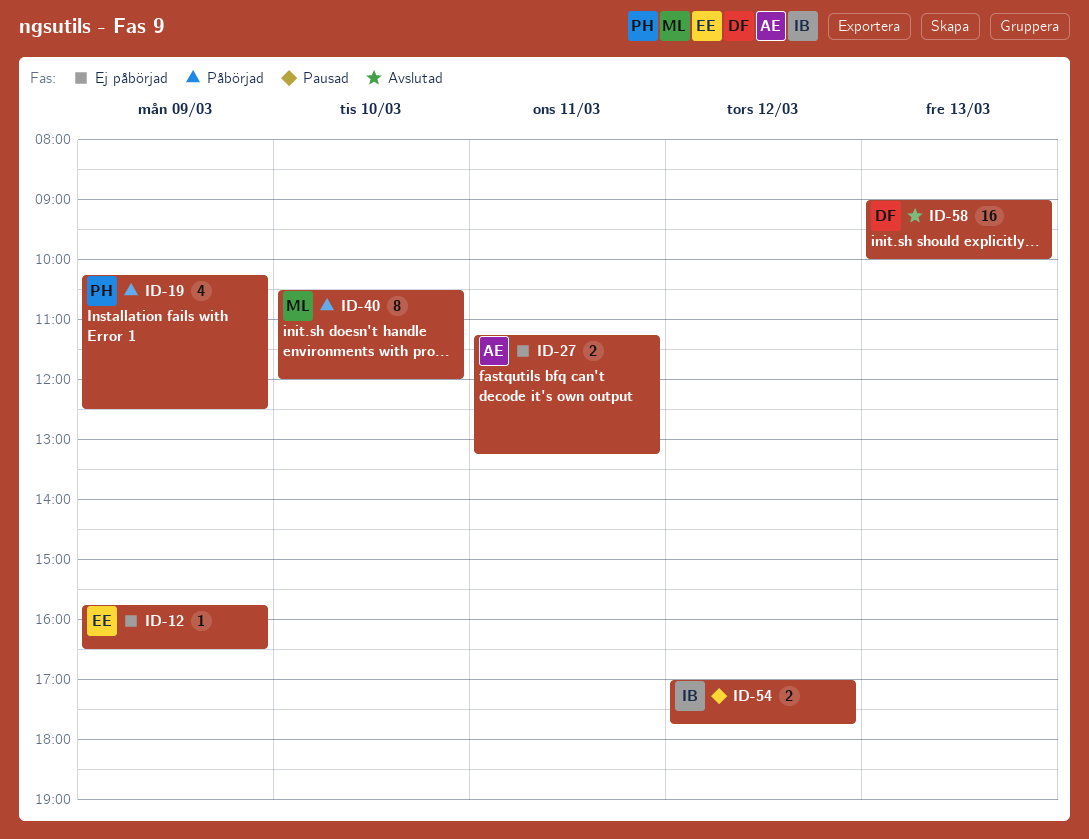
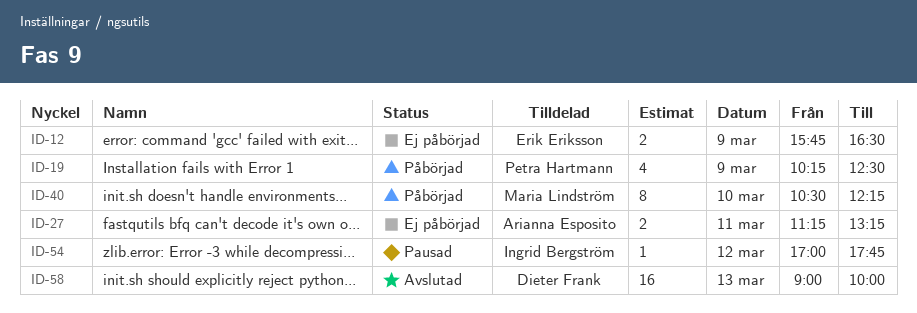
ID-12, estimate: 1 -> 2
ID-40, ends: 12:00 -> 12:15
ID-54, estimate: 2 -> 1

